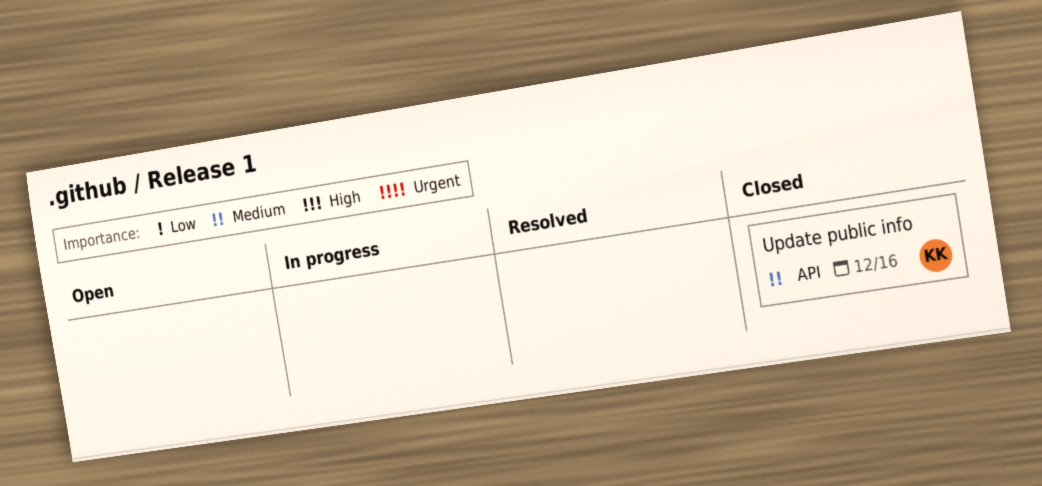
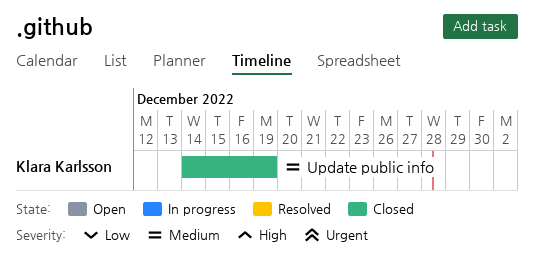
Update public info, due: Dec 16 -> Dec 19

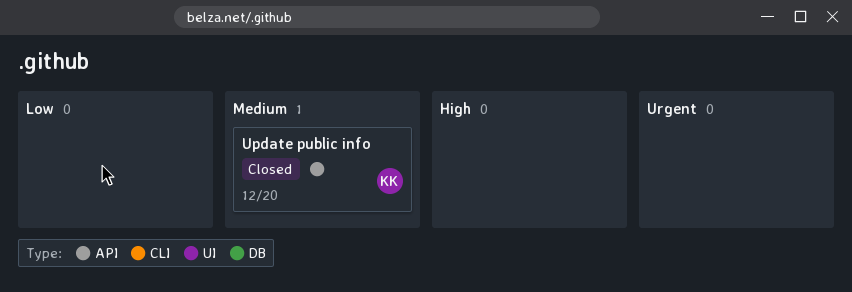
Update public info, due: Dec 19 -> Dec 20

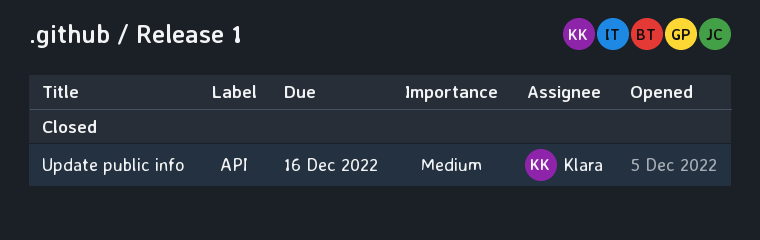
Update public info, due: Dec 20 -> Dec 16

